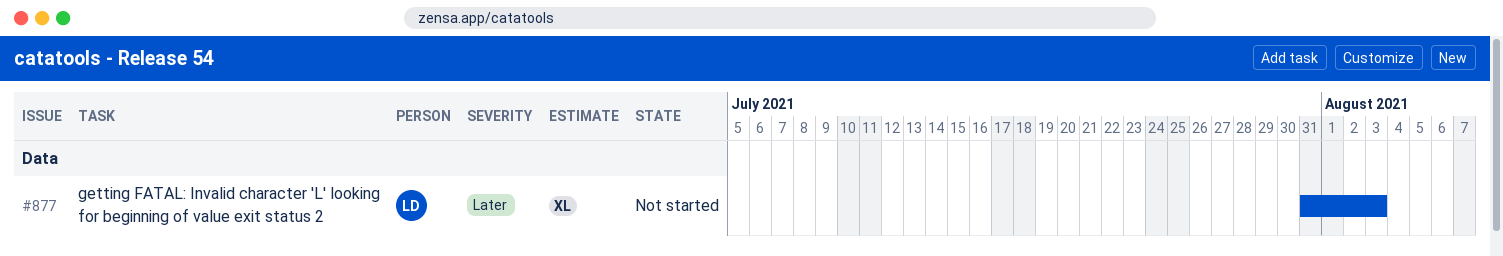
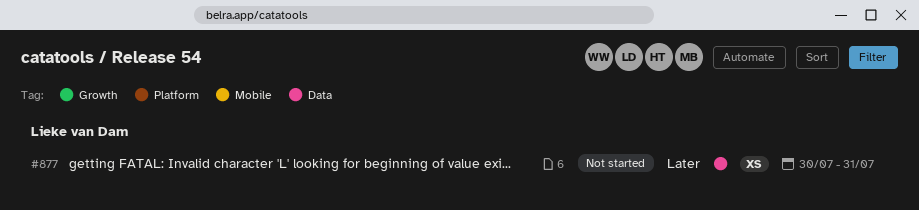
#877, estimate: XL -> XS
#877, start: Jul 31 -> Jul 30
#877, due: Aug 3 -> Jul 31

